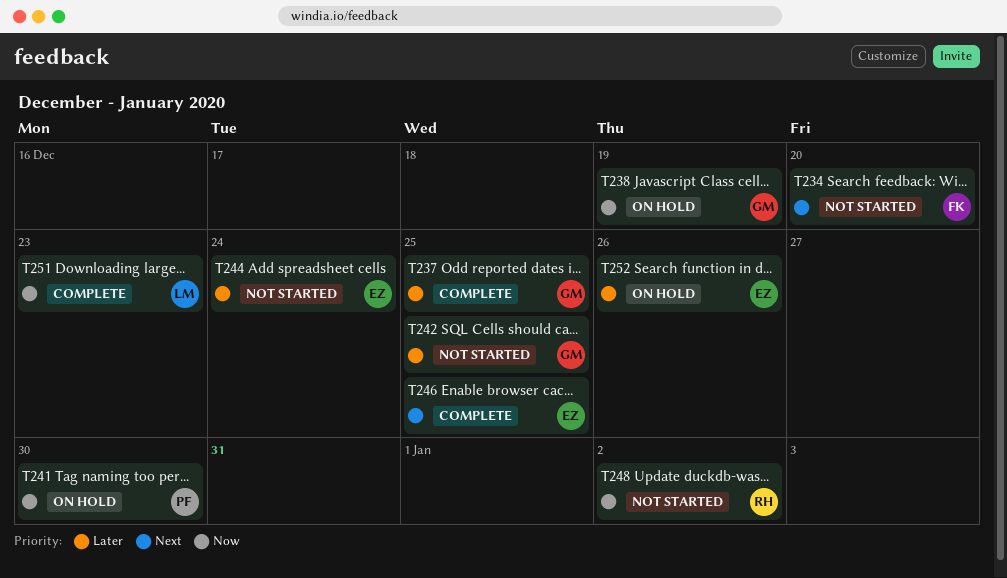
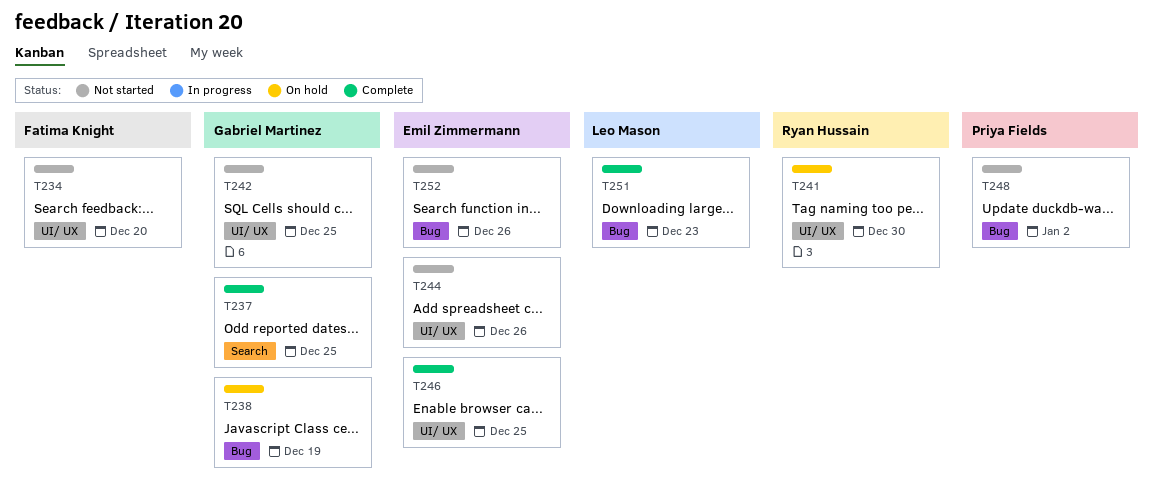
T241, owner: Priya Fields -> Ryan Hussain
T244, due: Dec 24 -> Dec 26
T248, owner: Ryan Hussain -> Priya Fields
T252, status: On hold -> Not started

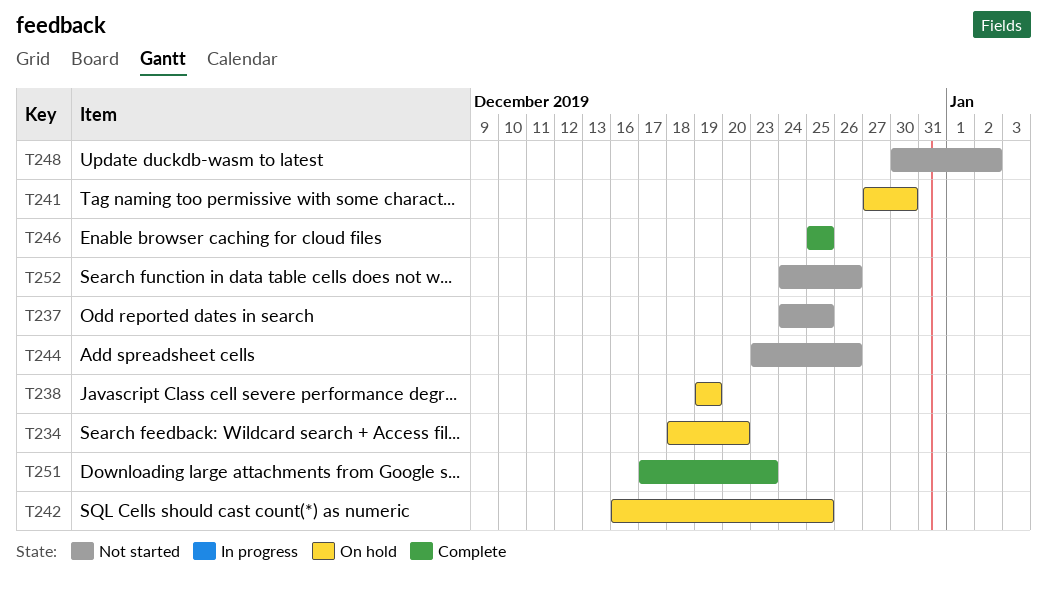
T234, status: Not started -> On hold
T237, status: Complete -> Not started
T242, status: Not started -> On hold

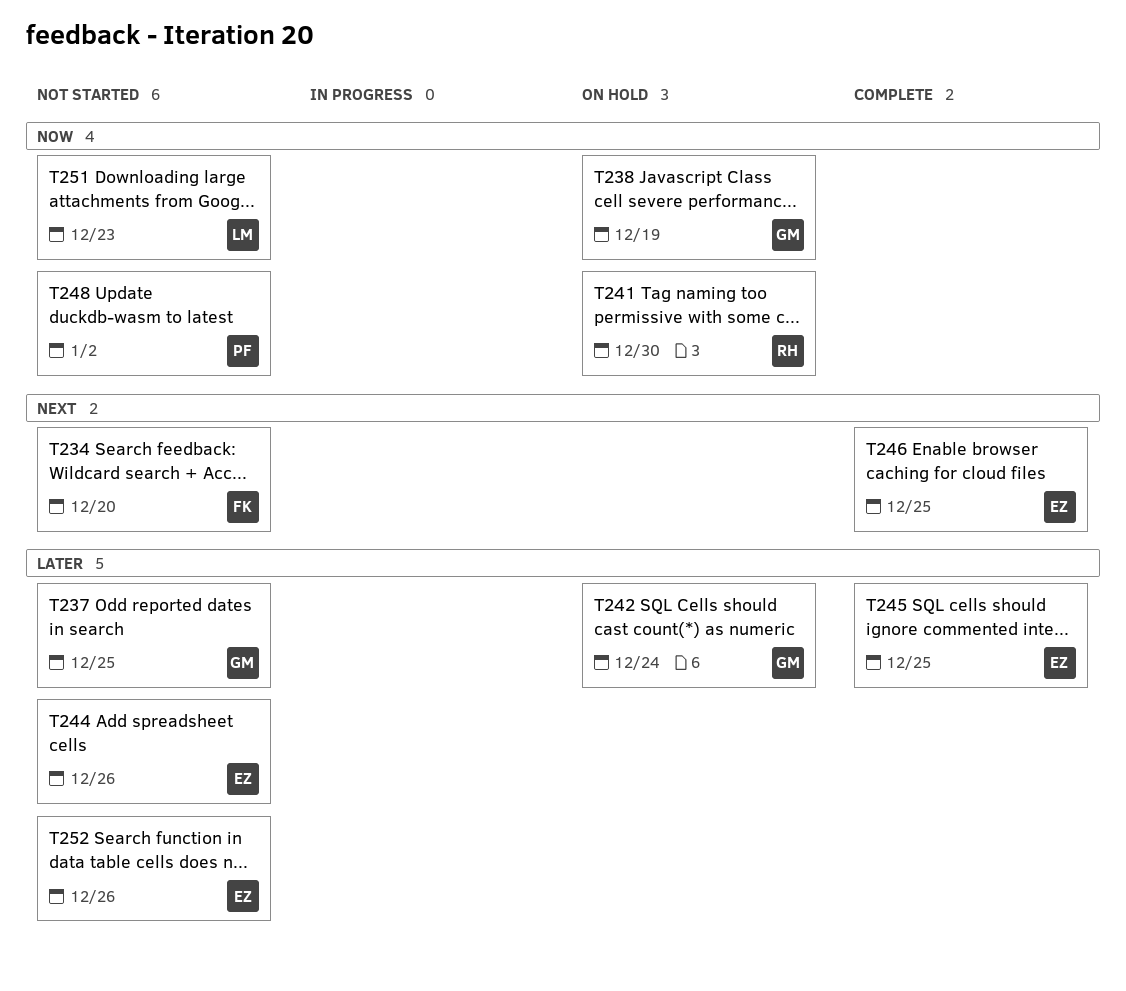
T234, status: On hold -> Not started
T242, due: Dec 25 -> Dec 24
T245: none -> present
T251, status: Complete -> Not started

